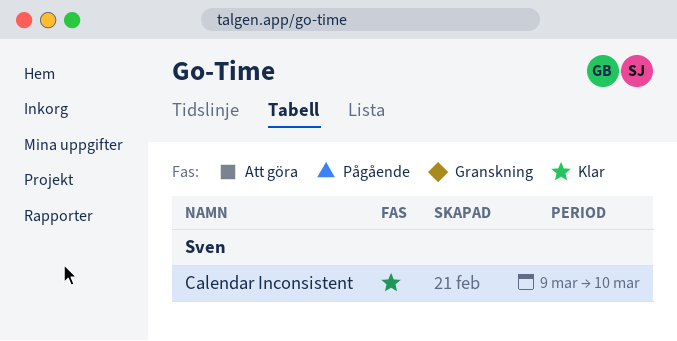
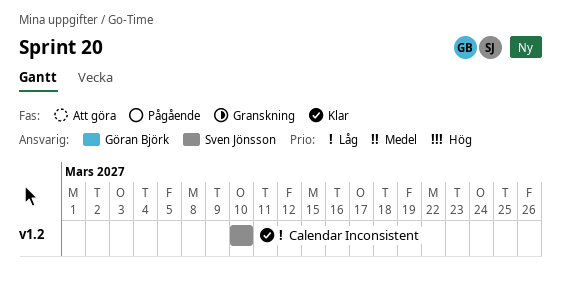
Calendar Inconsistent, start: Mar 9 -> Mar 10

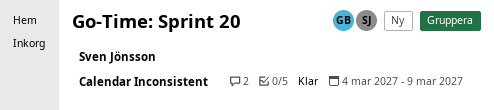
Calendar Inconsistent, start: Mar 10 -> Mar 4
Calendar Inconsistent, due: Mar 10 -> Mar 9

